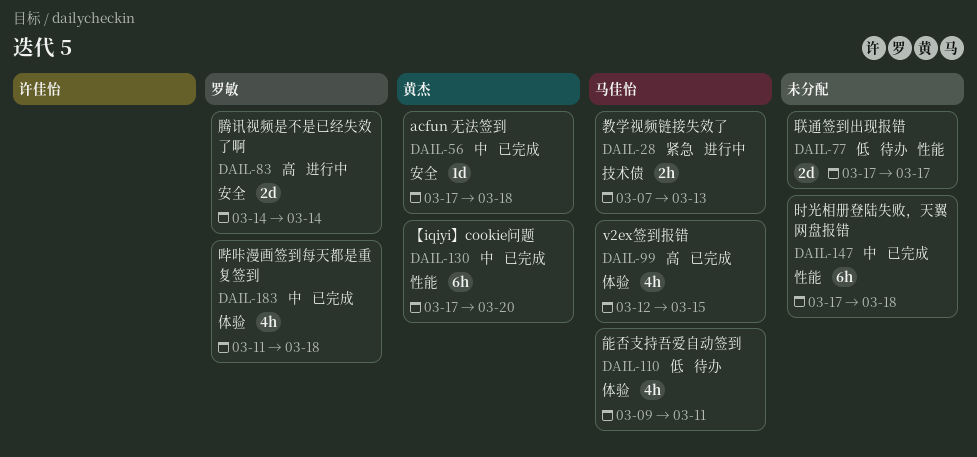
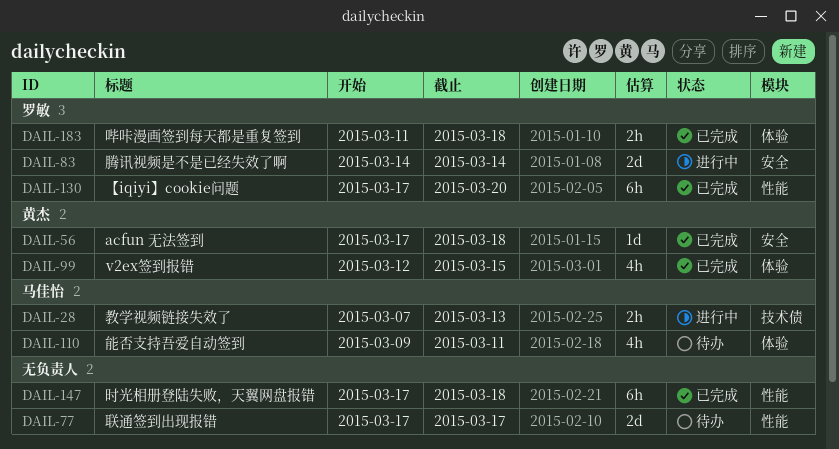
DAIL-99, owner: 马佳怡 -> 黄杰
DAIL-130, owner: 黄杰 -> 罗敏
DAIL-183, estimate: 4h -> 2h

